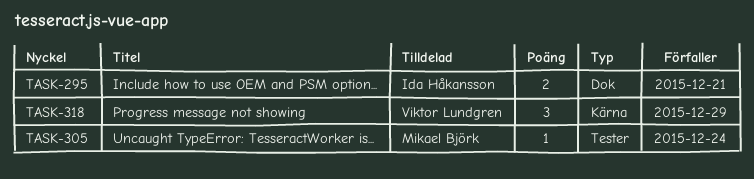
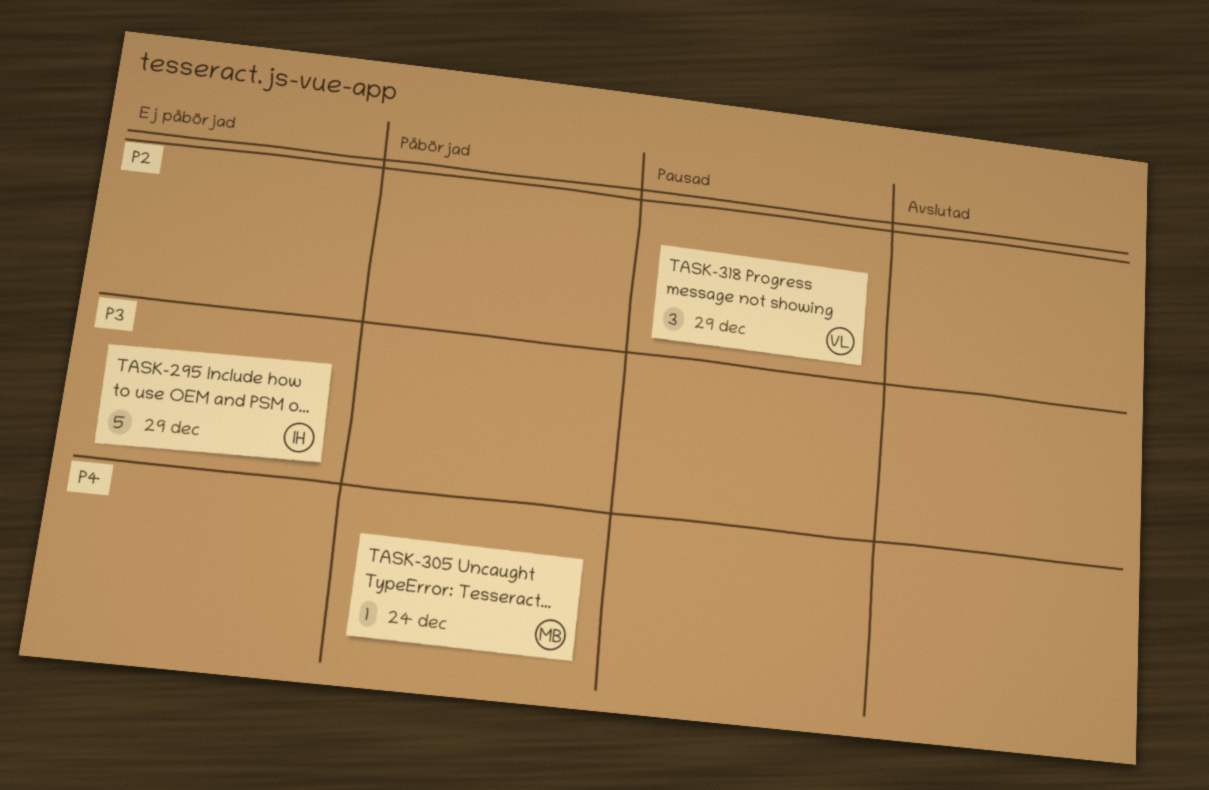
TASK-295, estimate: 2 -> 5
TASK-295, due: Dec 21 -> Dec 29

